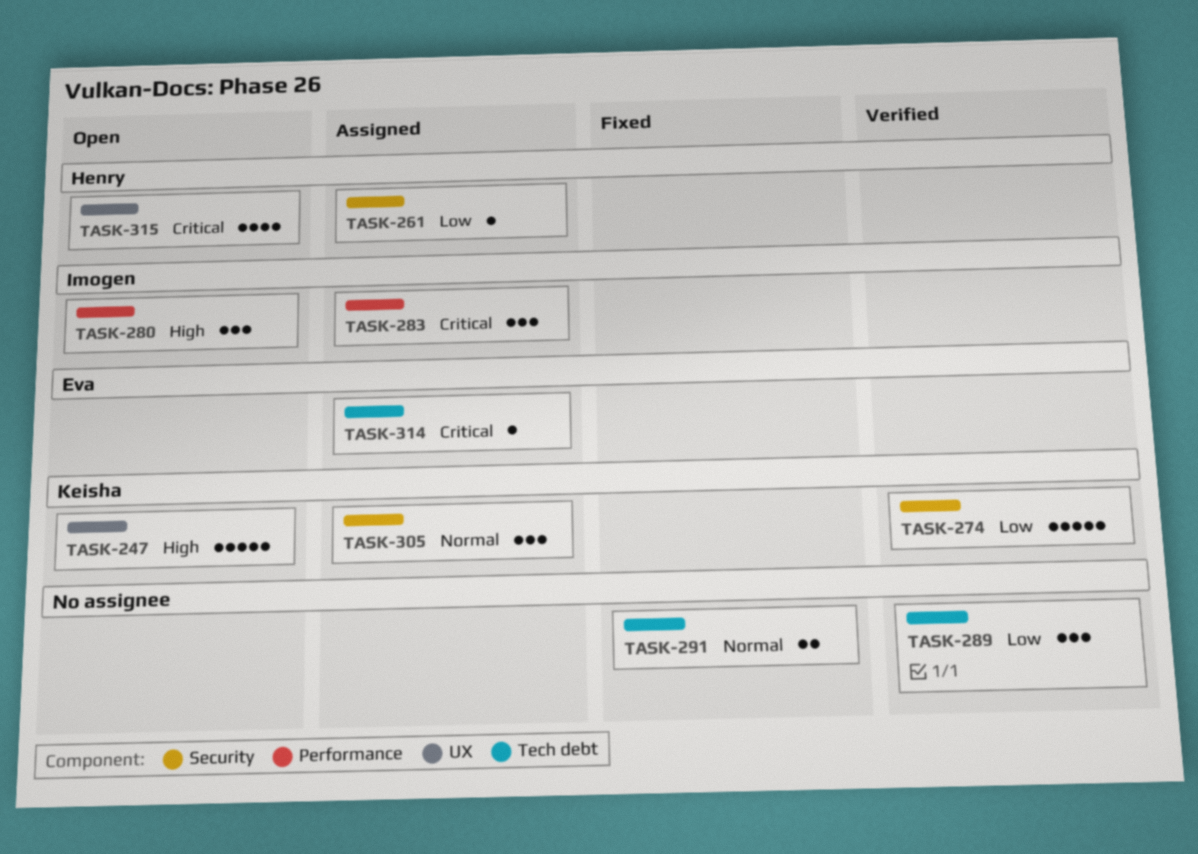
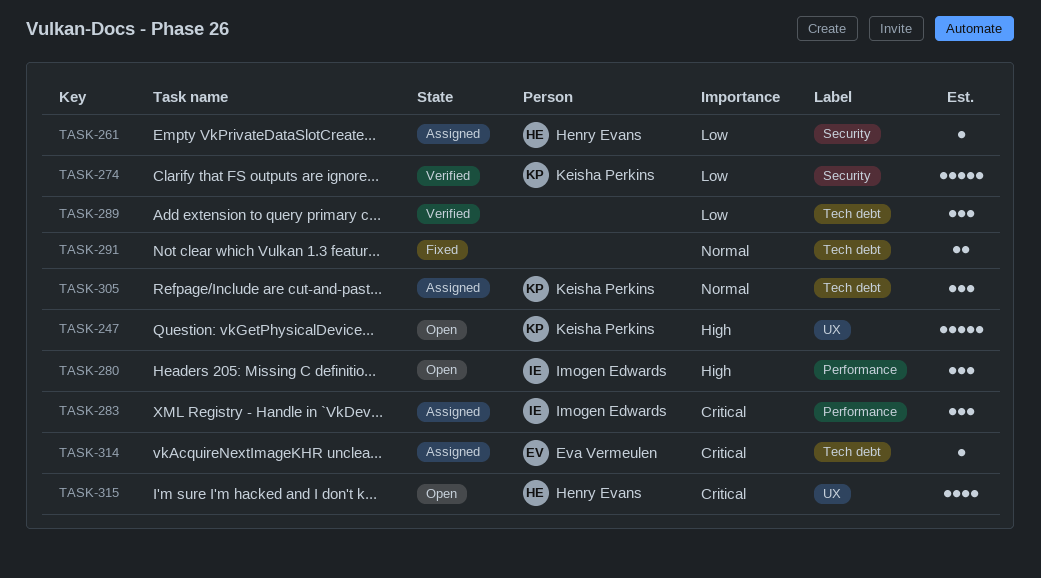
TASK-305, label: Security -> Tech debt

